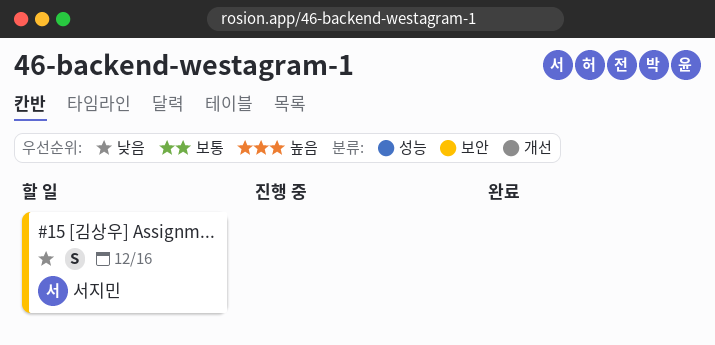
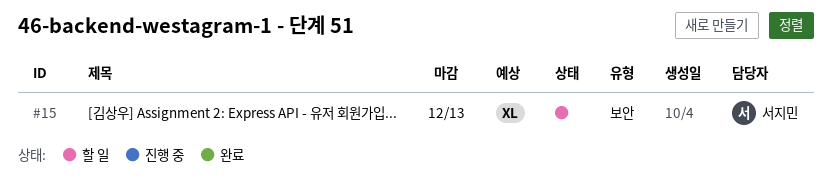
#15, estimate: S -> XL
#15, due: Dec 16 -> Dec 13

